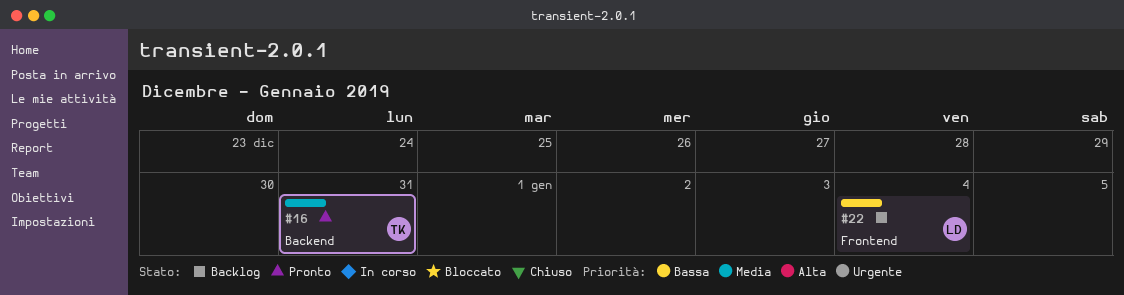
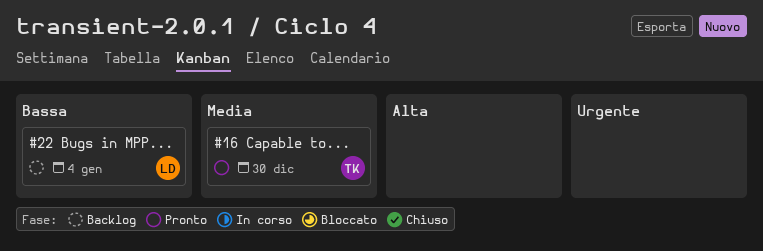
#16, due: Dec 31 -> Dec 30

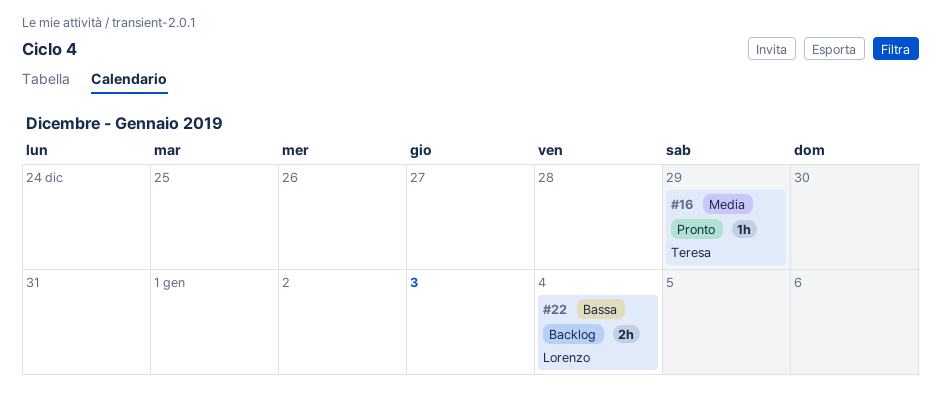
#16, due: Dec 30 -> Dec 29

